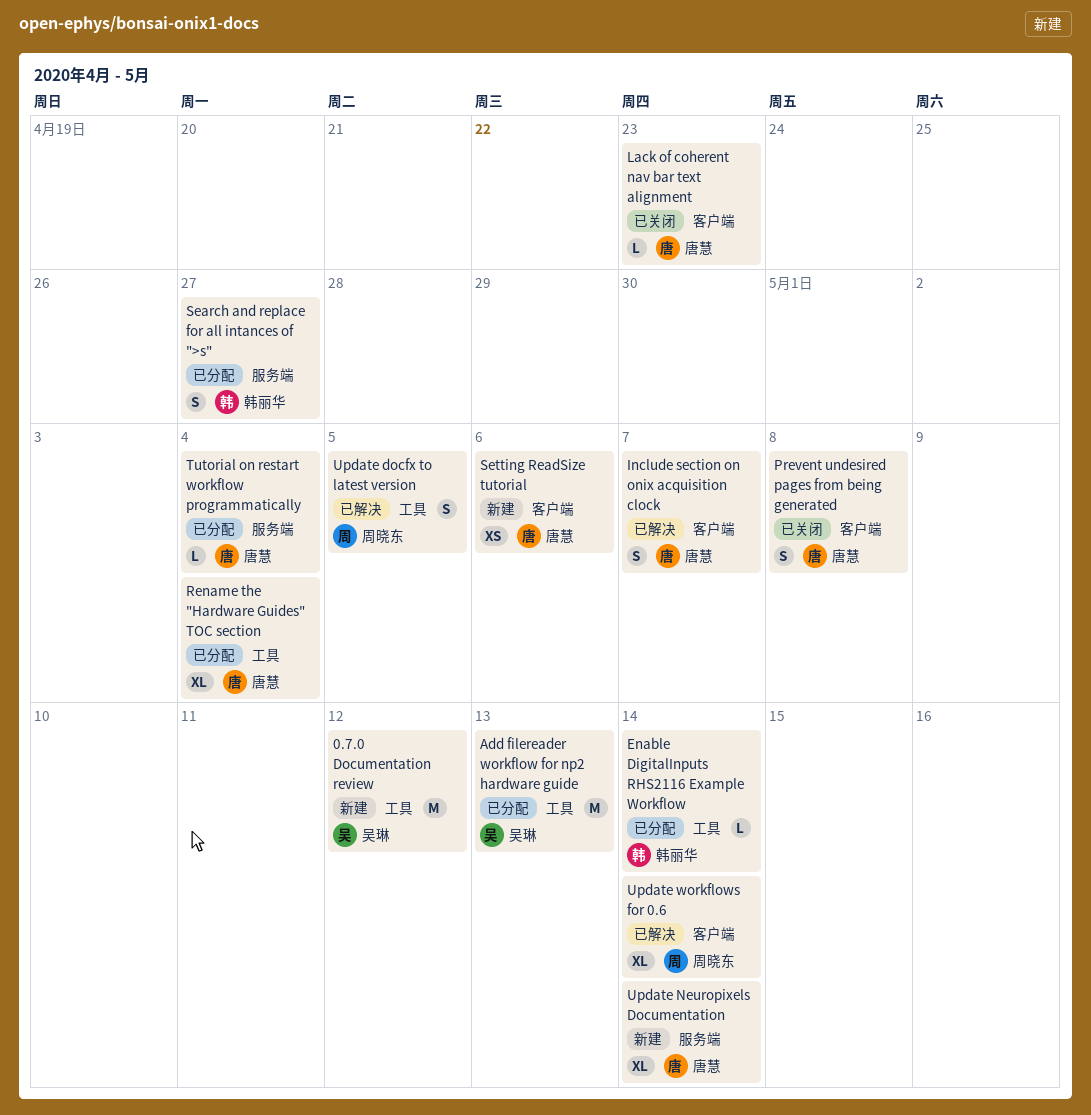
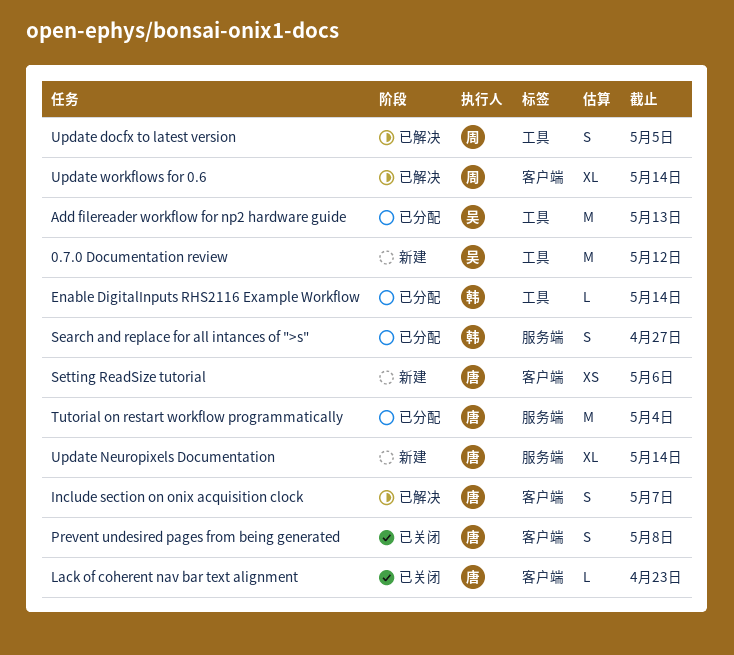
Rename the "Hardware Guides" TOC section: present -> none
Tutorial on restart workflow programmatically, estimate: L -> M

